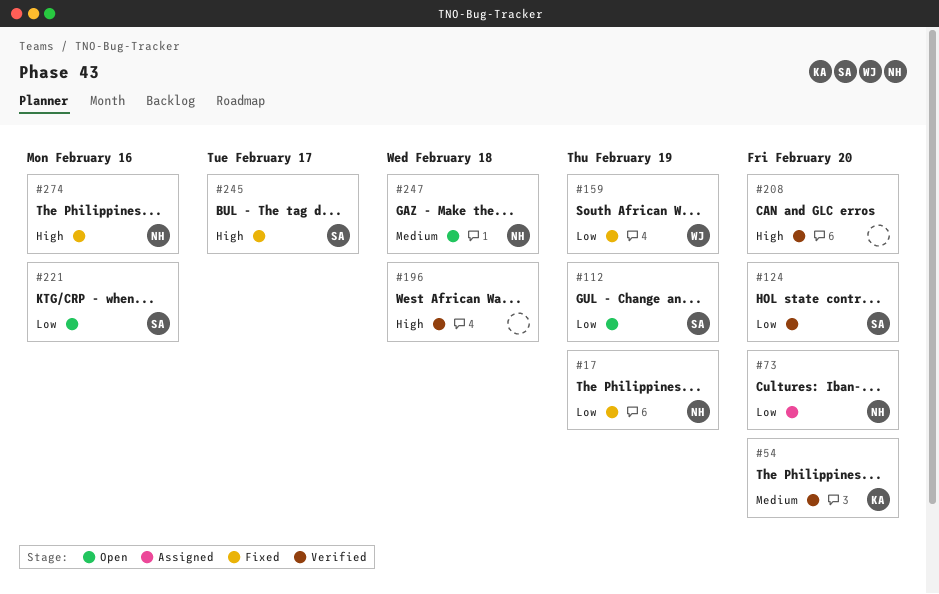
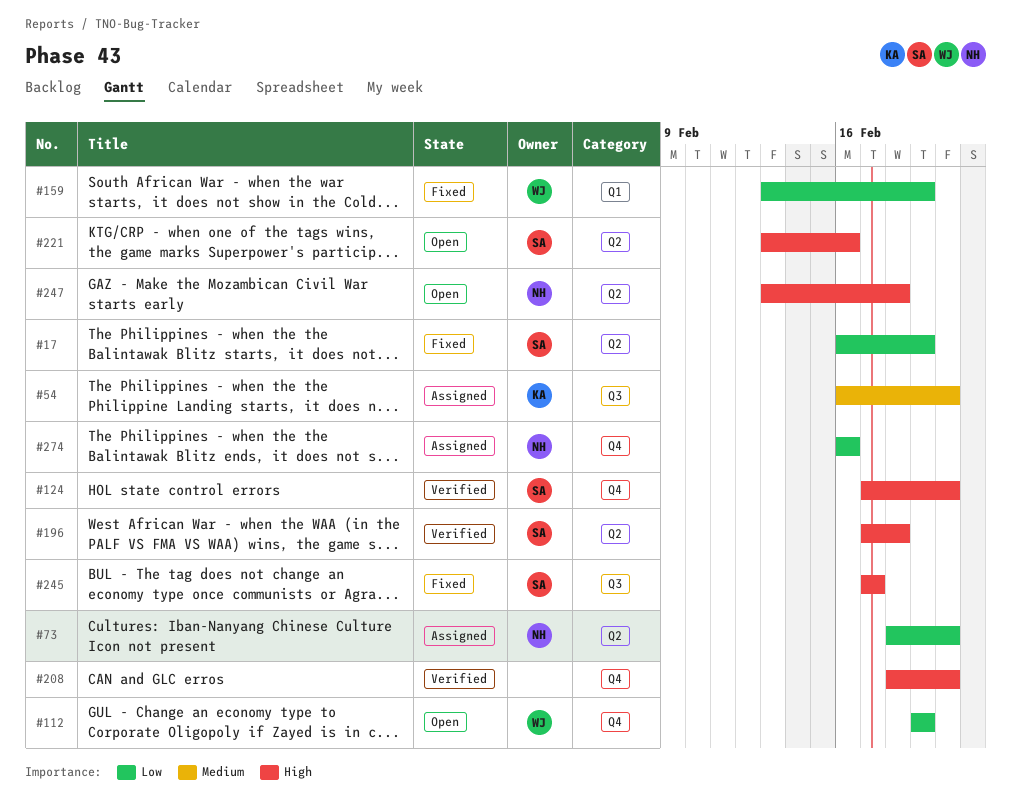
#17, owner: NH -> SA
#54, status: Verified -> Assigned
#112, owner: SA -> WJ
#124, priority: Low -> High
#196, owner: none -> SA
#221, priority: Low -> High
#247, priority: Medium -> High
#274, status: Fixed -> Assigned
#274, priority: High -> Low

